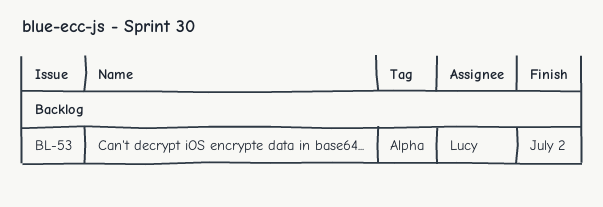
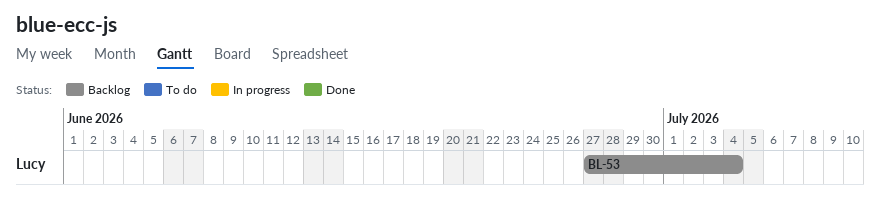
BL-53, due: Jul 2 -> Jul 4

